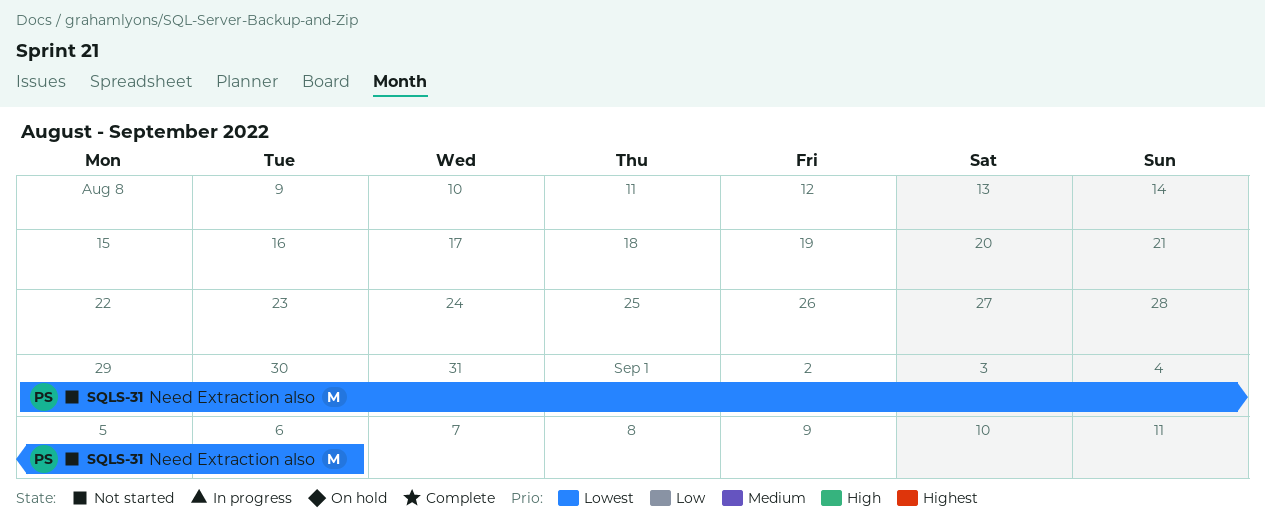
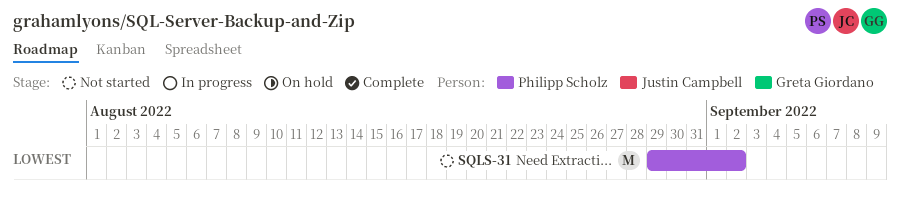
SQLS-31, due: Sep 6 -> Sep 2

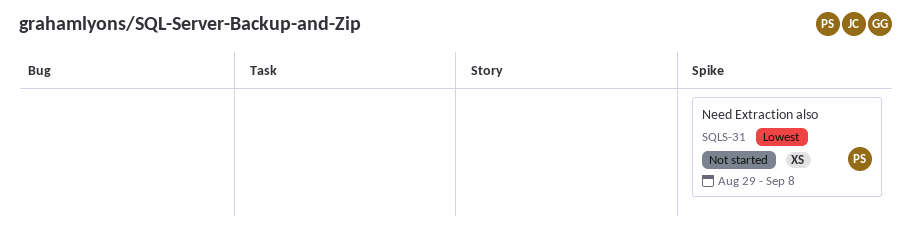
SQLS-31, estimate: M -> XS
SQLS-31, due: Sep 2 -> Sep 8

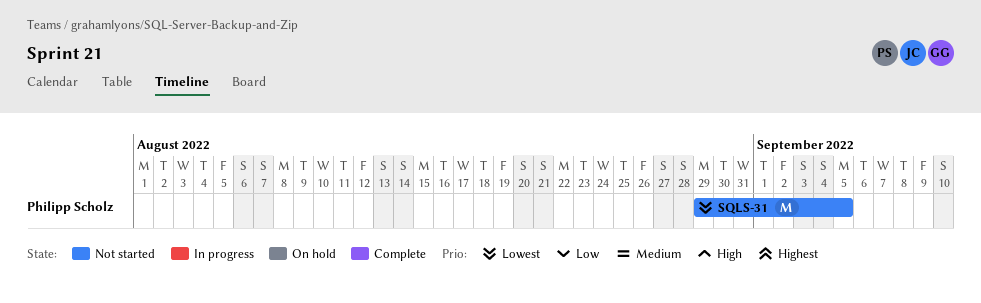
SQLS-31, estimate: XS -> M
SQLS-31, due: Sep 8 -> Sep 5

